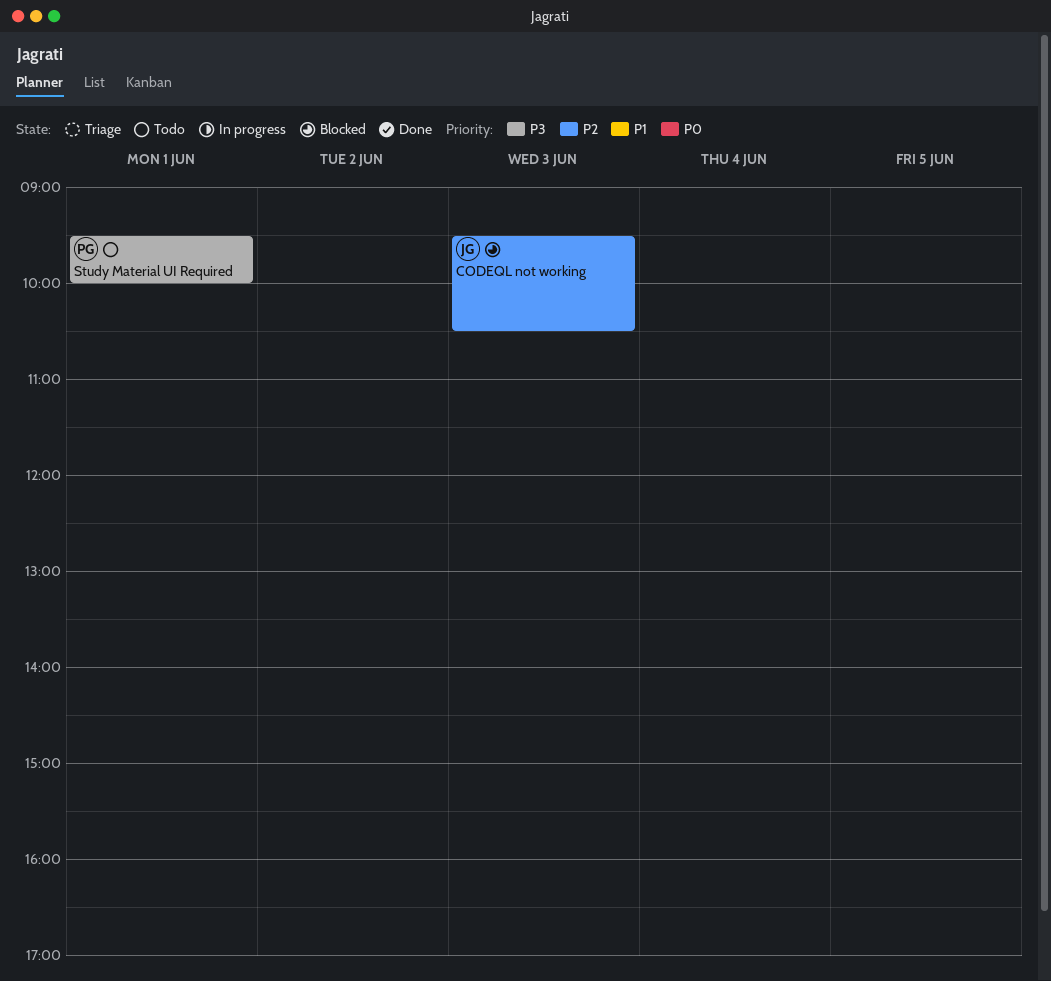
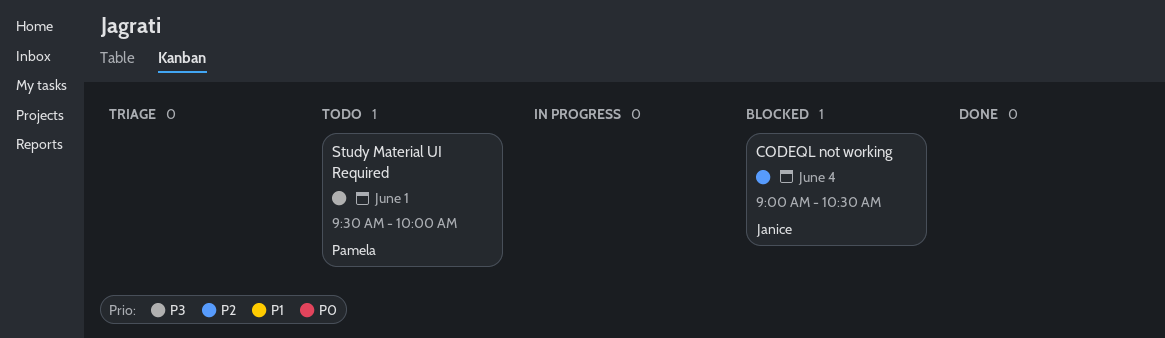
CODEQL not working, day: Jun 3 -> Jun 4
CODEQL not working, begins: 09:30 -> 09:00

